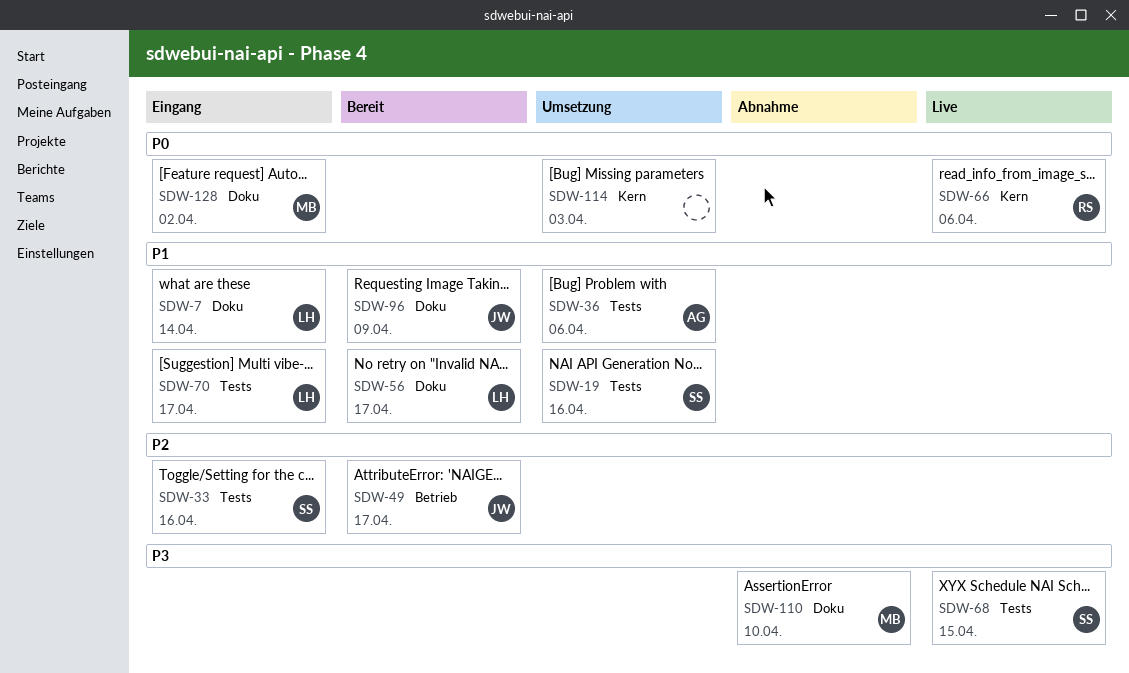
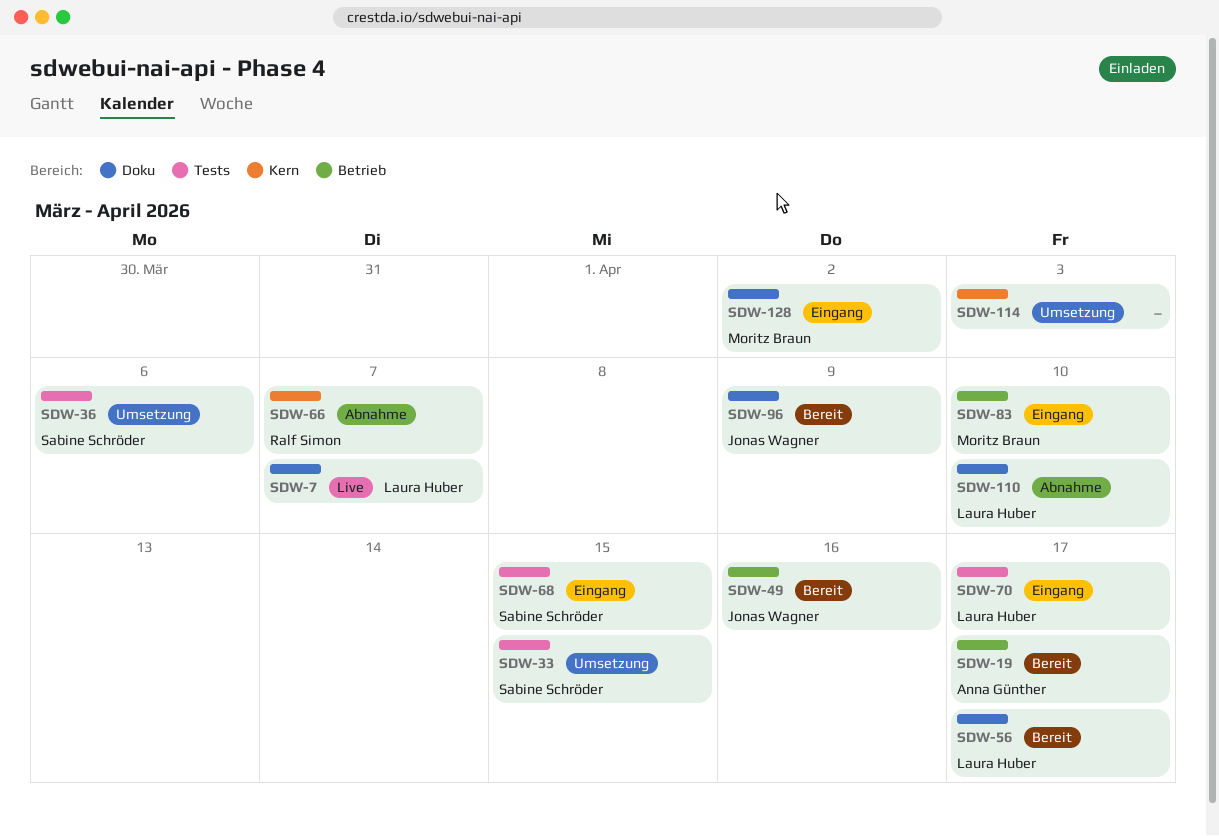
SDW-7, status: Eingang -> Live
SDW-7, due: Apr 14 -> Apr 7
SDW-19, status: Umsetzung -> Bereit
SDW-19, owner: Sabine Schröder -> Anna Günther
SDW-19, label: Tests -> Betrieb
SDW-19, due: Apr 16 -> Apr 17
SDW-33, status: Eingang -> Umsetzung
SDW-33, due: Apr 16 -> Apr 15
SDW-36, owner: Anna Günther -> Sabine Schröder
SDW-49, due: Apr 17 -> Apr 16
SDW-66, status: Live -> Abnahme
SDW-66, due: Apr 6 -> Apr 7
SDW-68, status: Live -> Eingang
SDW-83: none -> present
SDW-110, owner: Moritz Braun -> Laura Huber

